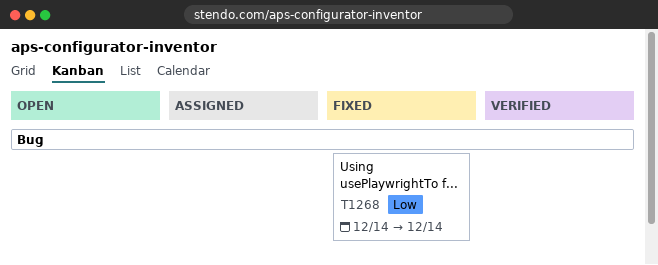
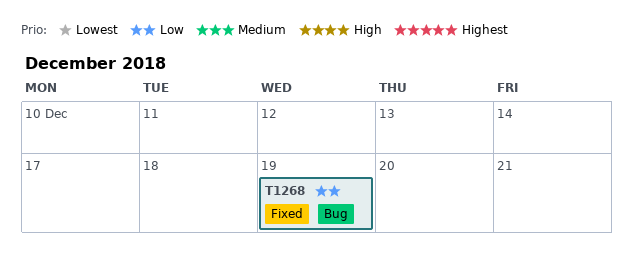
T1268, due: Dec 14 -> Dec 19

